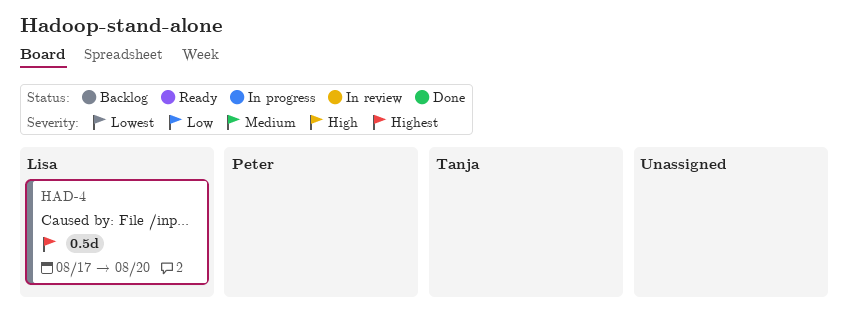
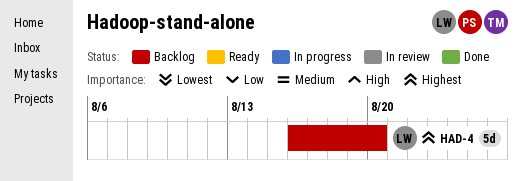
HAD-4, estimate: 0.5d -> 5d
HAD-4, start: Aug 17 -> Aug 16

